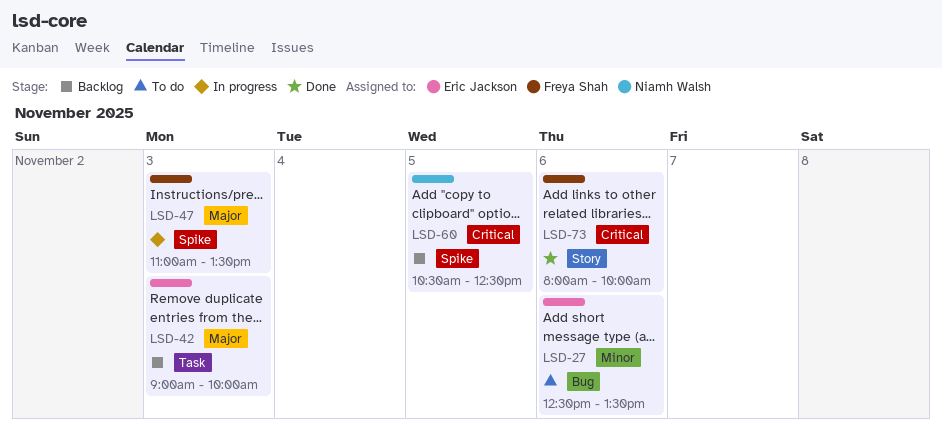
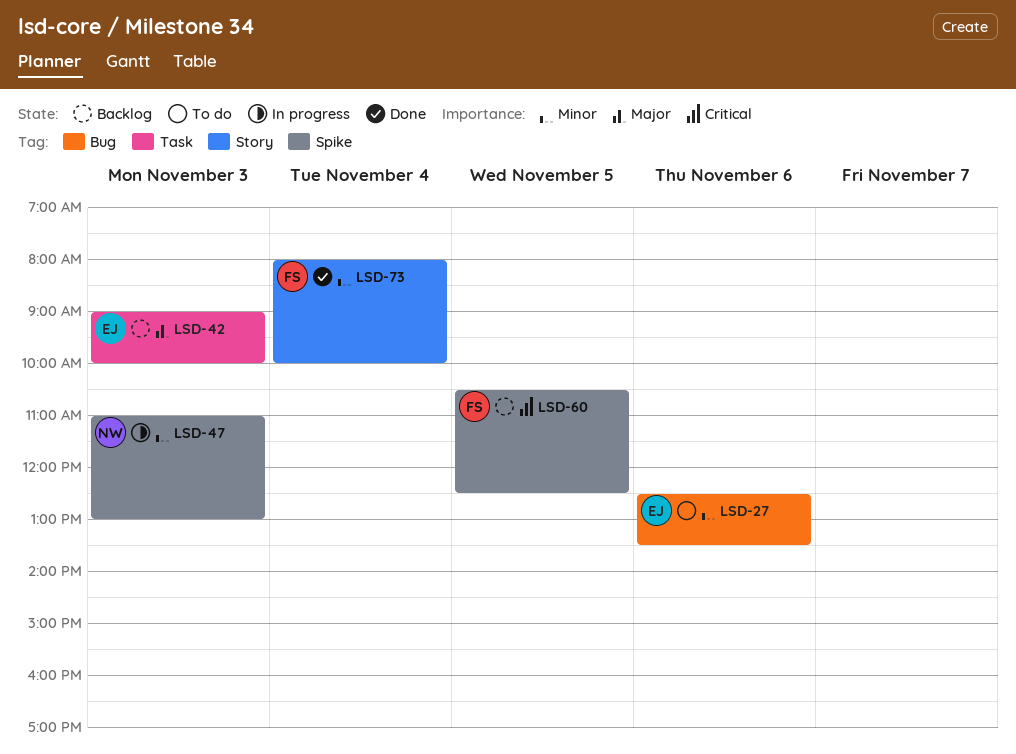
LSD-47, owner: Freya Shah -> Niamh Walsh
LSD-47, priority: Major -> Minor
LSD-47, ends: 13:30 -> 13:00
LSD-60, owner: Niamh Walsh -> Freya Shah
LSD-73, priority: Critical -> Minor
LSD-73, day: Nov 6 -> Nov 4

